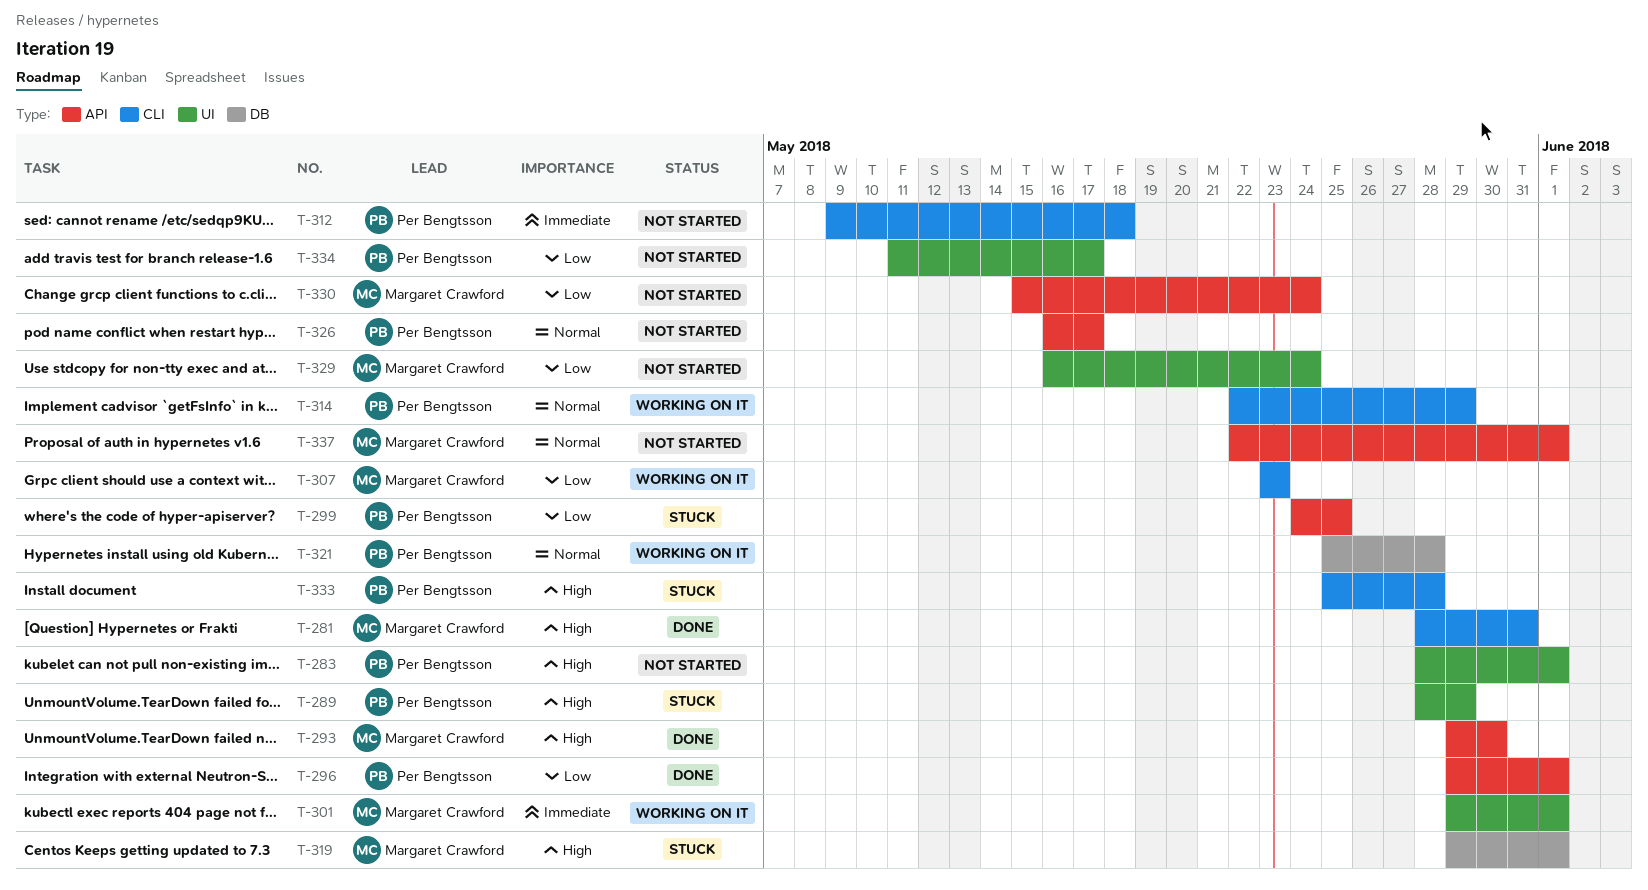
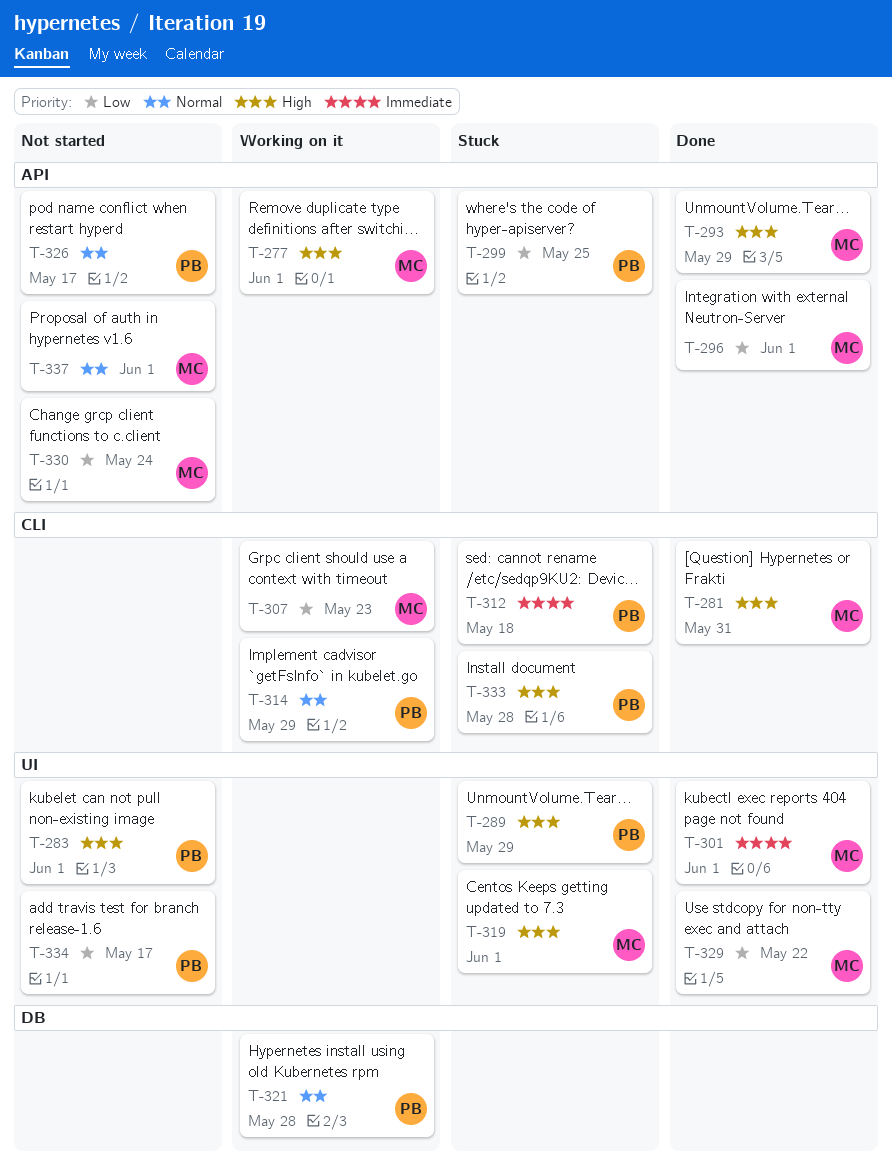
T-277: none -> present
T-293, due: May 30 -> May 29
T-296, owner: Per Bengtsson -> Margaret Crawford
T-301, status: Working on it -> Done
T-312, status: Not started -> Stuck
T-319, label: DB -> UI
T-329, status: Not started -> Done
T-329, due: May 24 -> May 22

